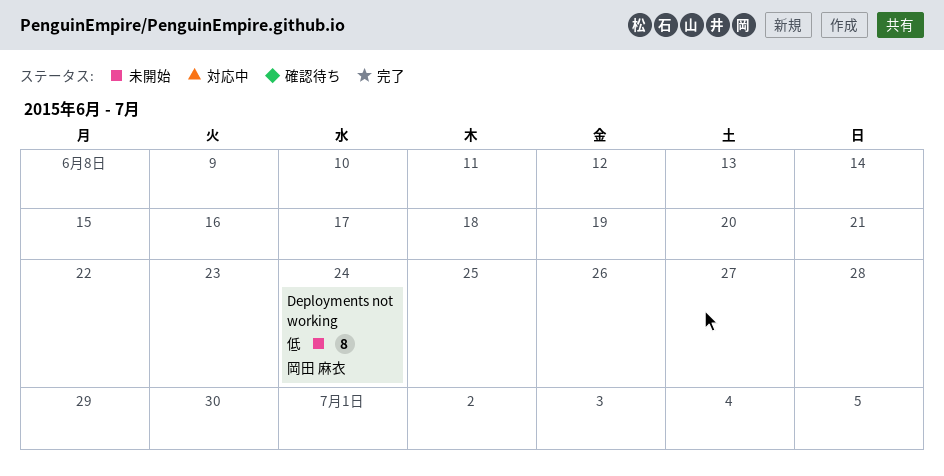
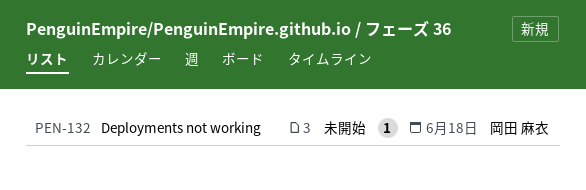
Deployments not working, estimate: 8 -> 1
Deployments not working, due: Jun 24 -> Jun 18

